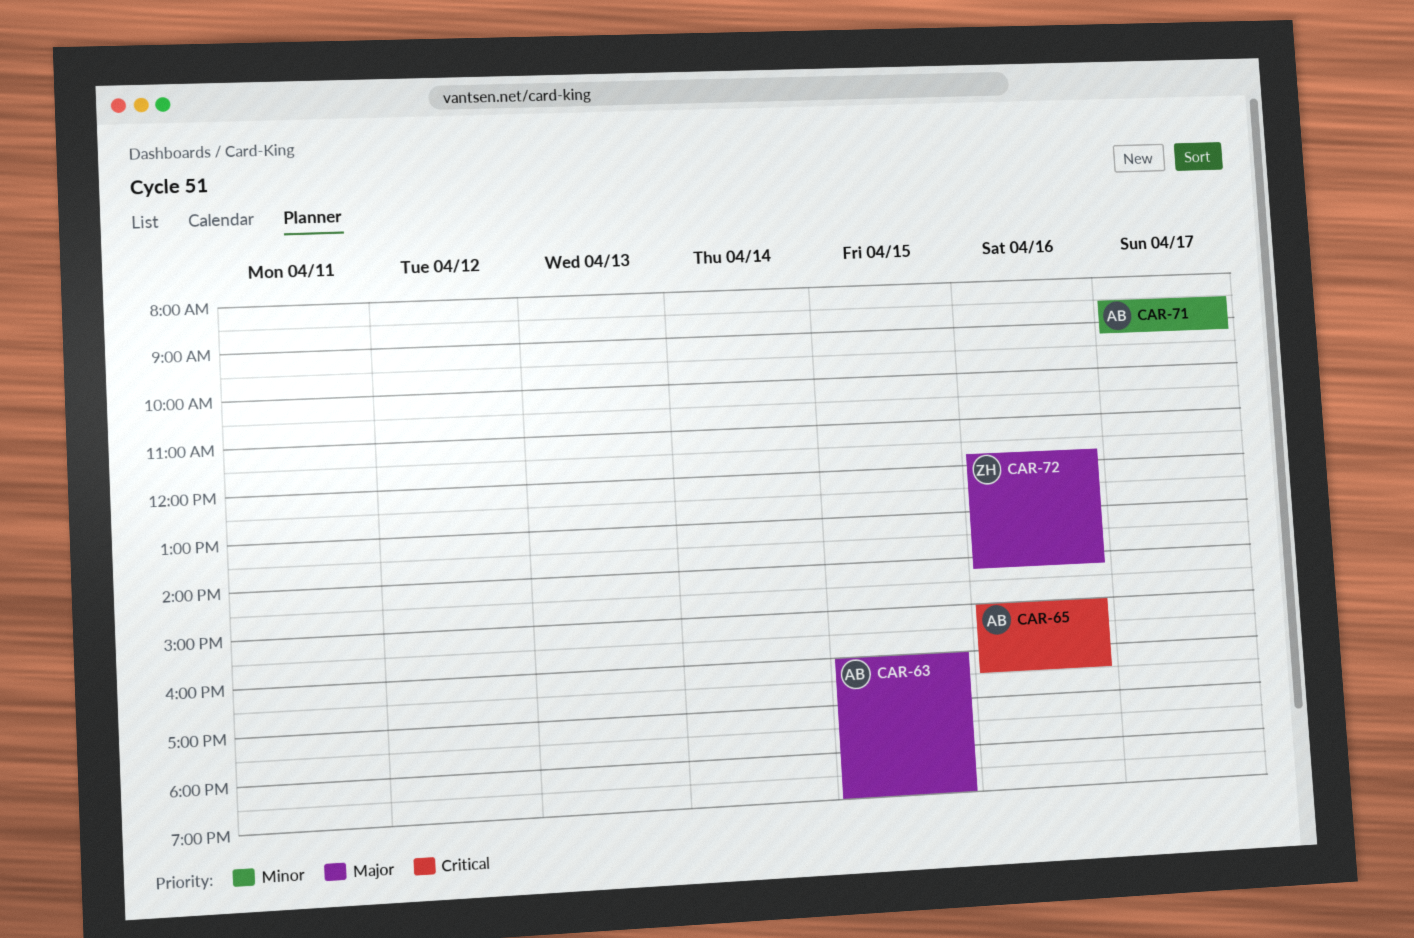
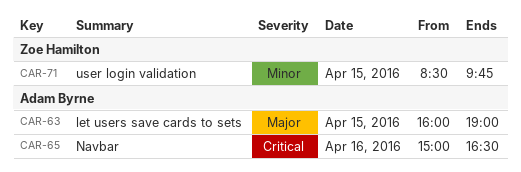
CAR-71, owner: Adam Byrne -> Zoe Hamilton
CAR-71, day: Apr 17 -> Apr 15
CAR-71, ends: 09:15 -> 09:45
CAR-72: present -> none

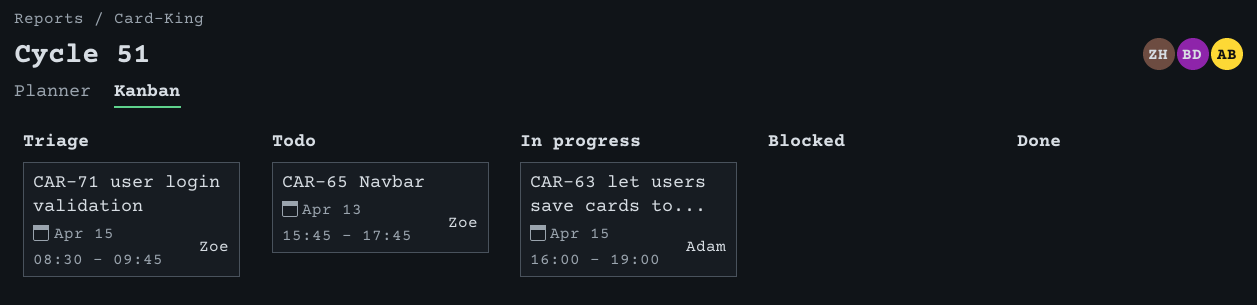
CAR-65, owner: Adam Byrne -> Zoe Hamilton
CAR-65, day: Apr 16 -> Apr 13
CAR-65, begins: 15:00 -> 15:45
CAR-65, ends: 16:30 -> 17:45

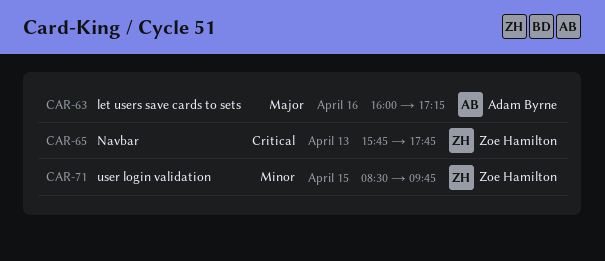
CAR-63, day: Apr 15 -> Apr 16
CAR-63, ends: 19:00 -> 17:15

